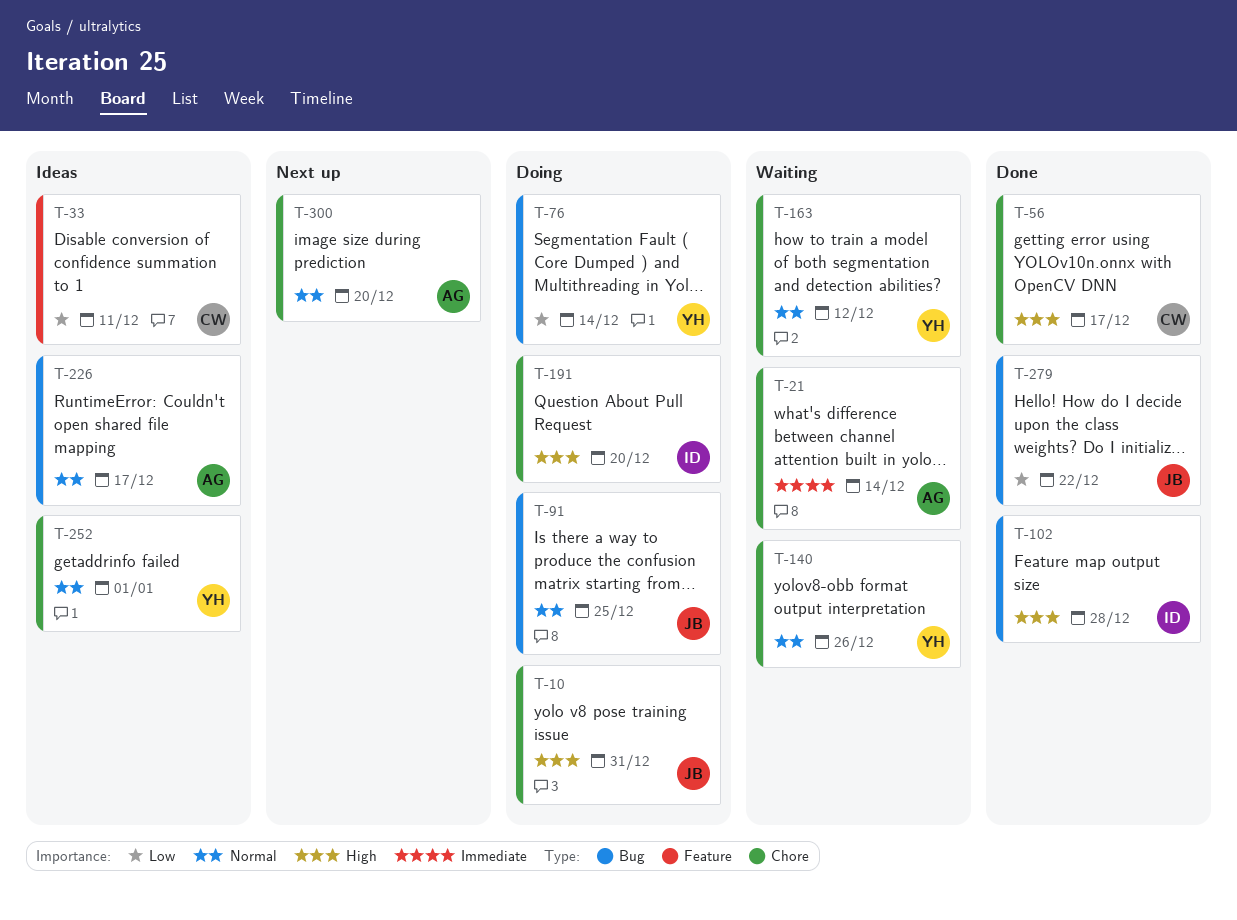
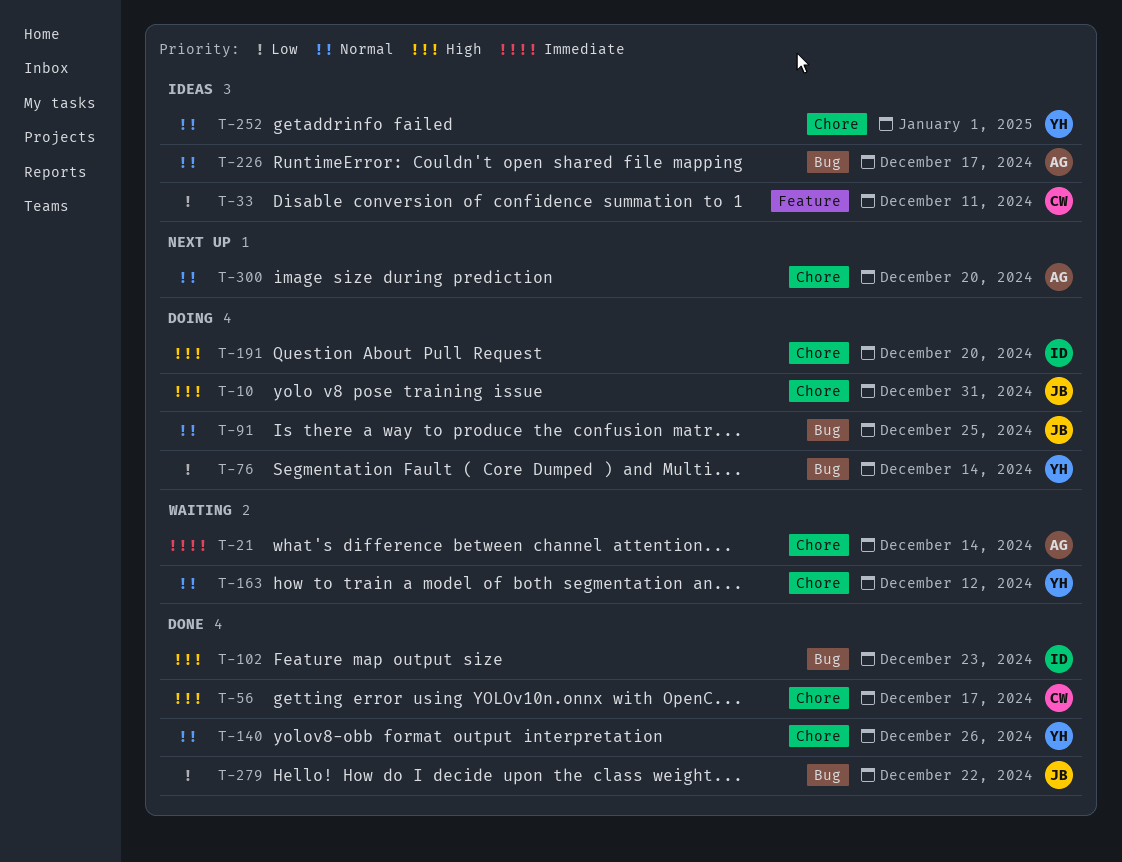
T-102, due: Dec 28 -> Dec 23
T-140, status: Waiting -> Done

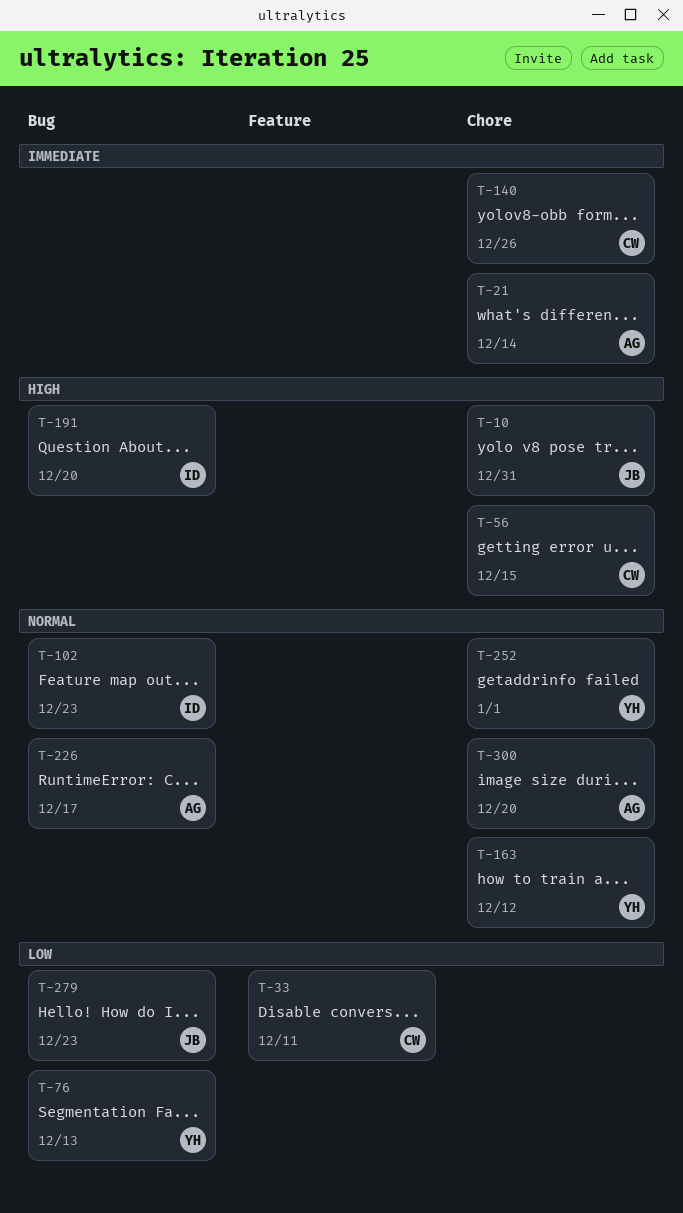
T-56, due: Dec 17 -> Dec 15
T-76, due: Dec 14 -> Dec 13
T-91: present -> none
T-102, priority: High -> Normal
T-140, owner: YH -> CW
T-140, priority: Normal -> Immediate
T-191, label: Chore -> Bug
T-279, due: Dec 22 -> Dec 23

